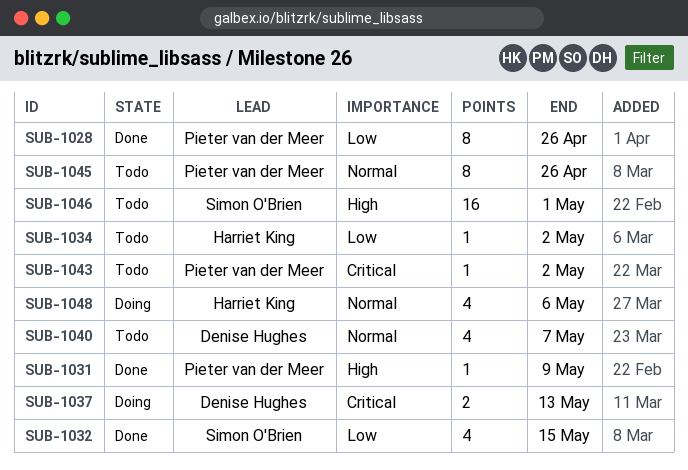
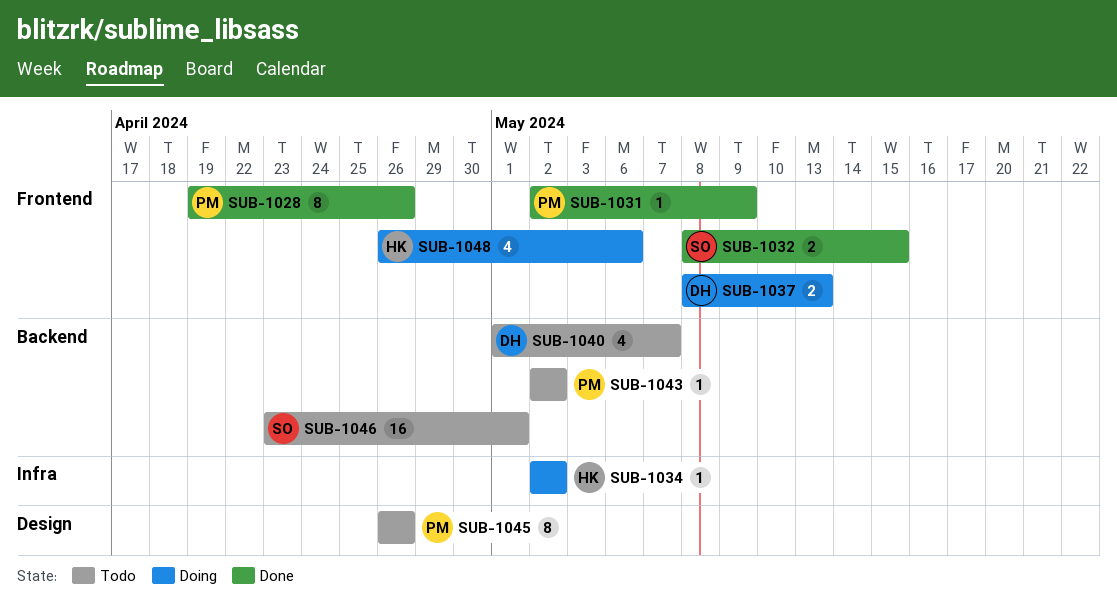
SUB-1032, estimate: 4 -> 2
SUB-1034, status: Todo -> Doing

